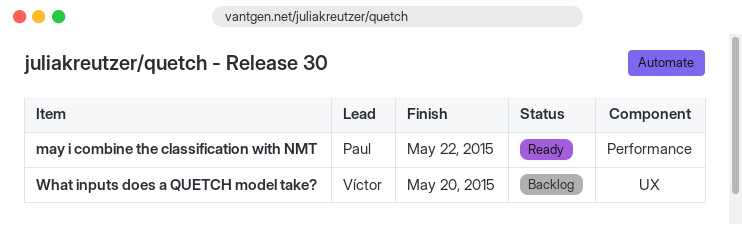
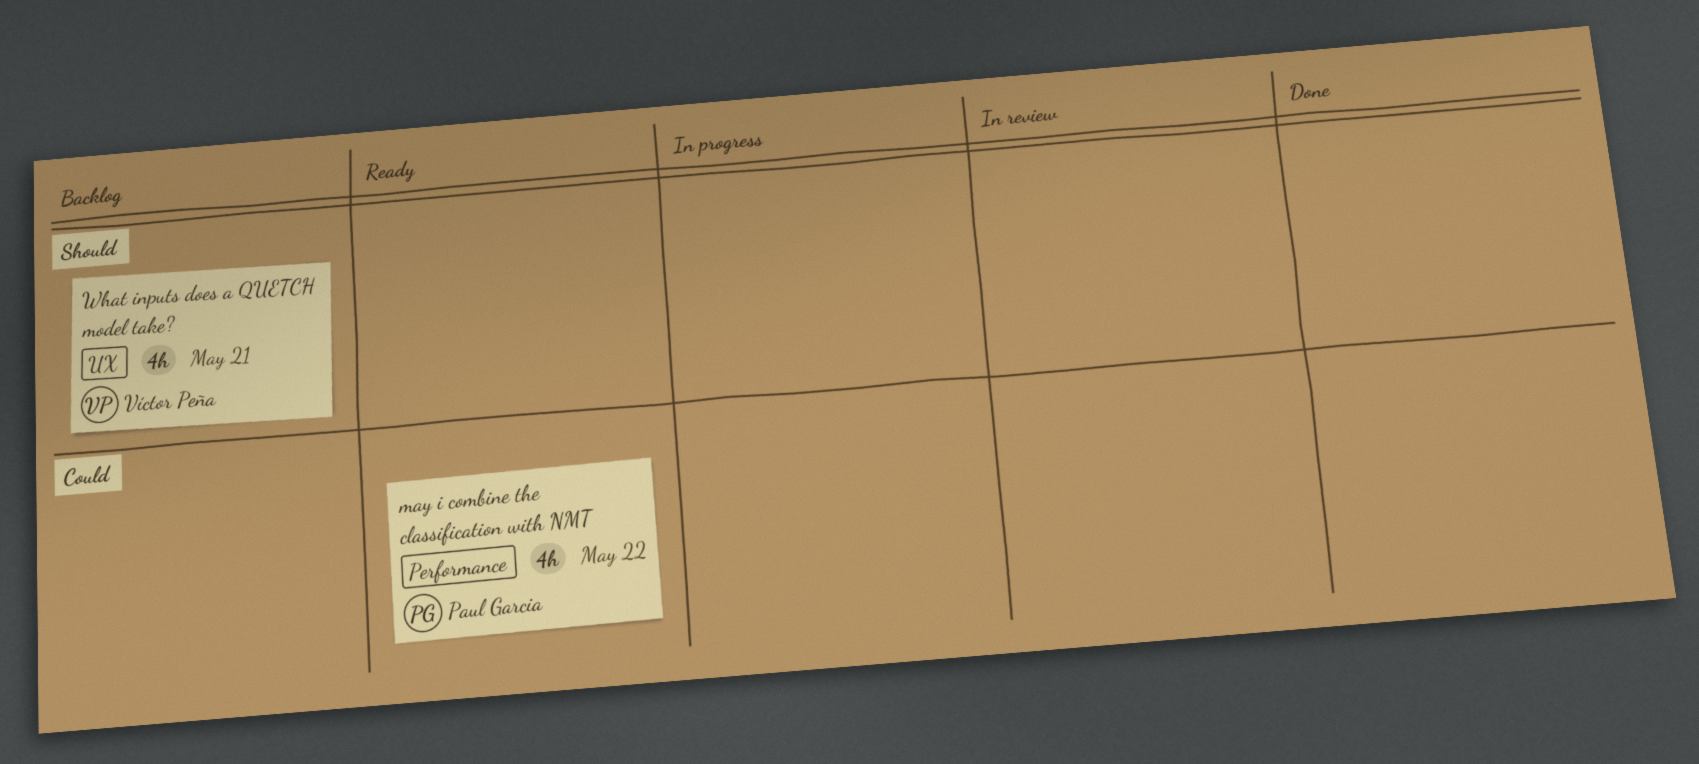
What inputs does a QUETCH model take?, due: May 20 -> May 21

